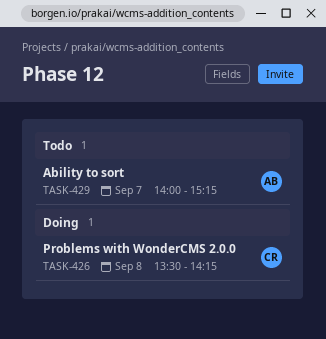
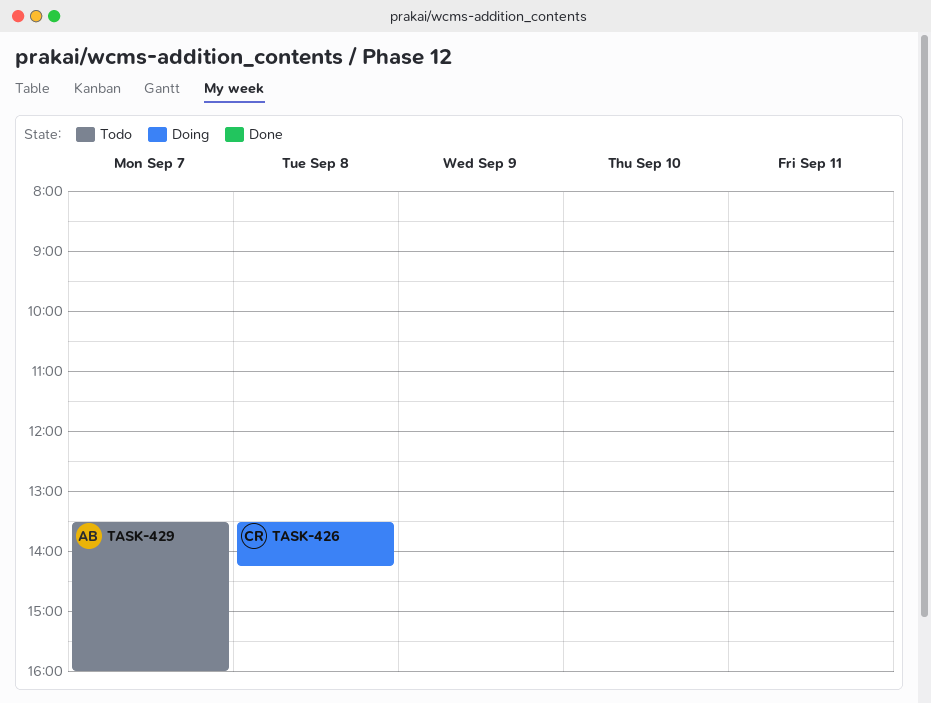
TASK-429, begins: 14:00 -> 13:30
TASK-429, ends: 15:15 -> 16:00

